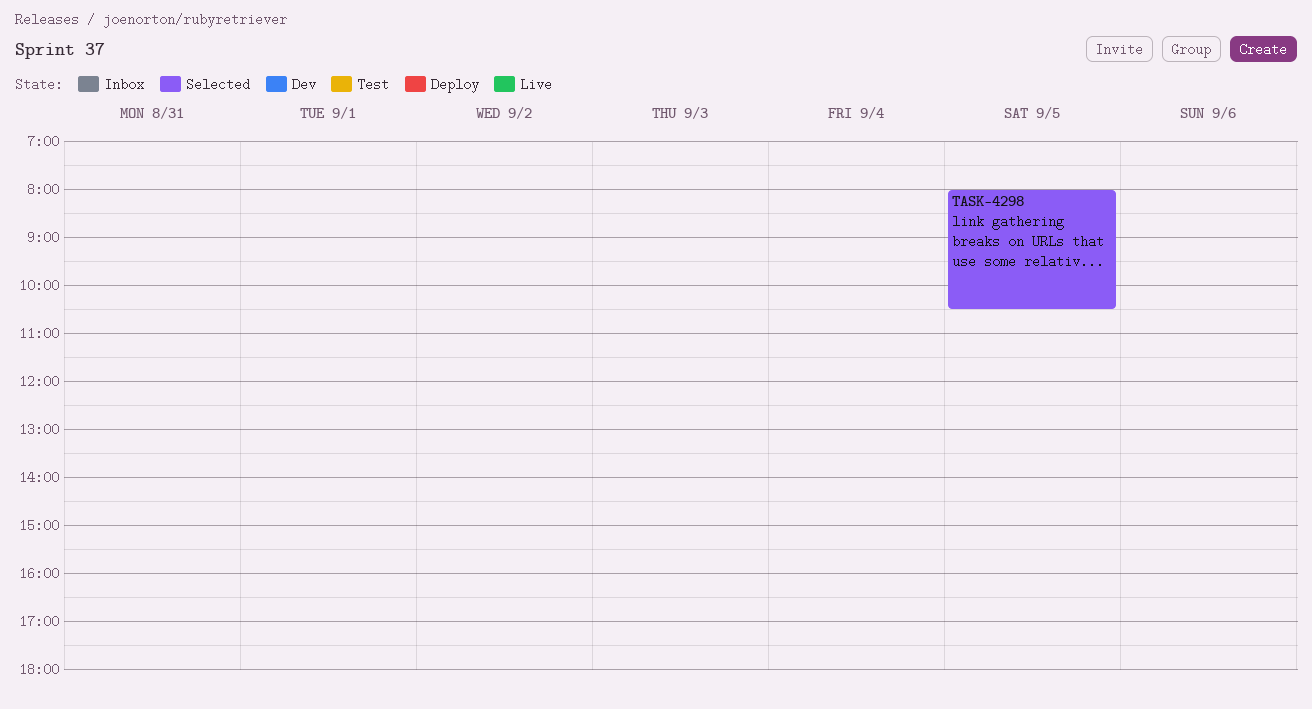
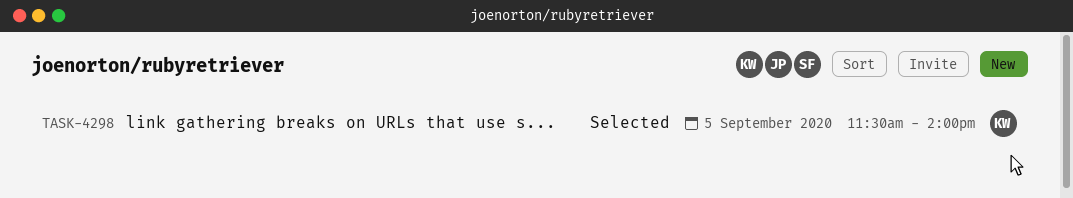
TASK-4298, begins: 08:00 -> 11:30
TASK-4298, ends: 10:30 -> 14:00

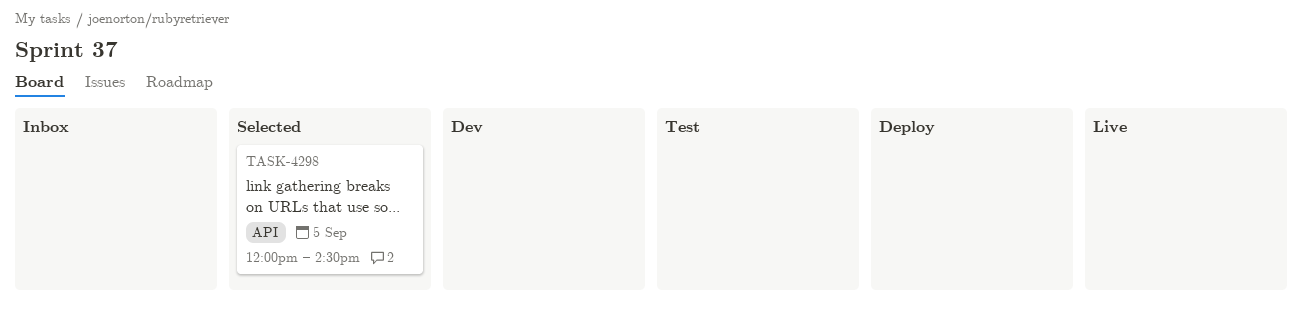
TASK-4298, begins: 11:30 -> 12:00
TASK-4298, ends: 14:00 -> 14:30

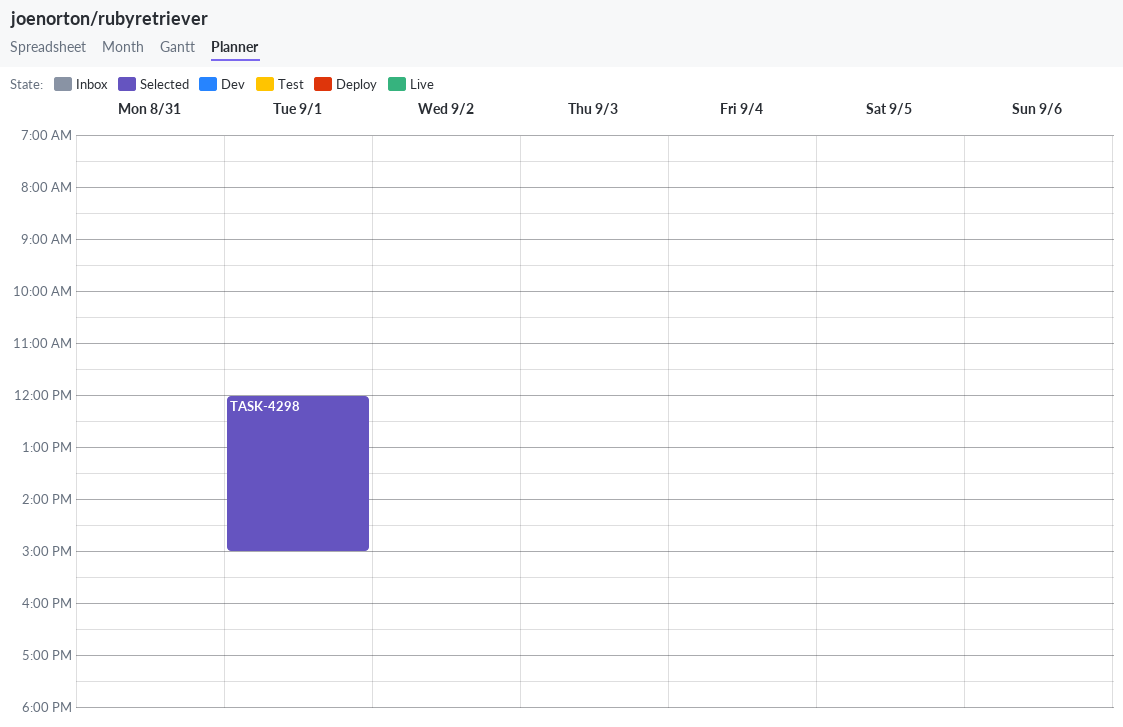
TASK-4298, day: Sep 5 -> Sep 1
TASK-4298, ends: 14:30 -> 15:00

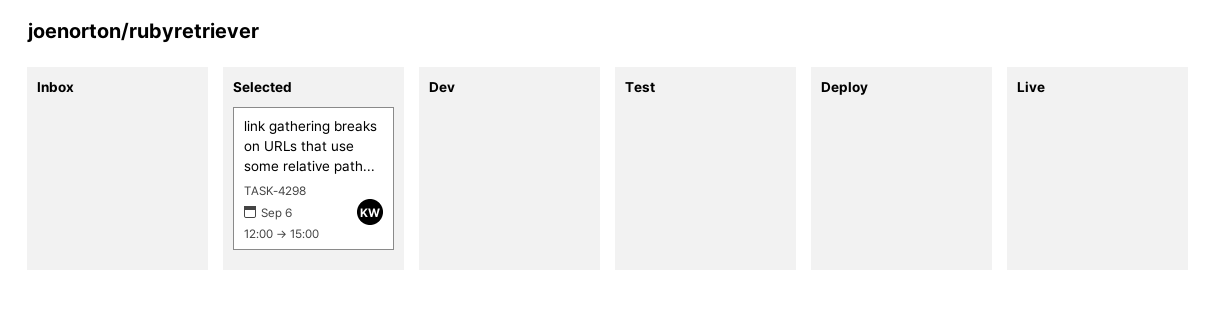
TASK-4298, day: Sep 1 -> Sep 6

